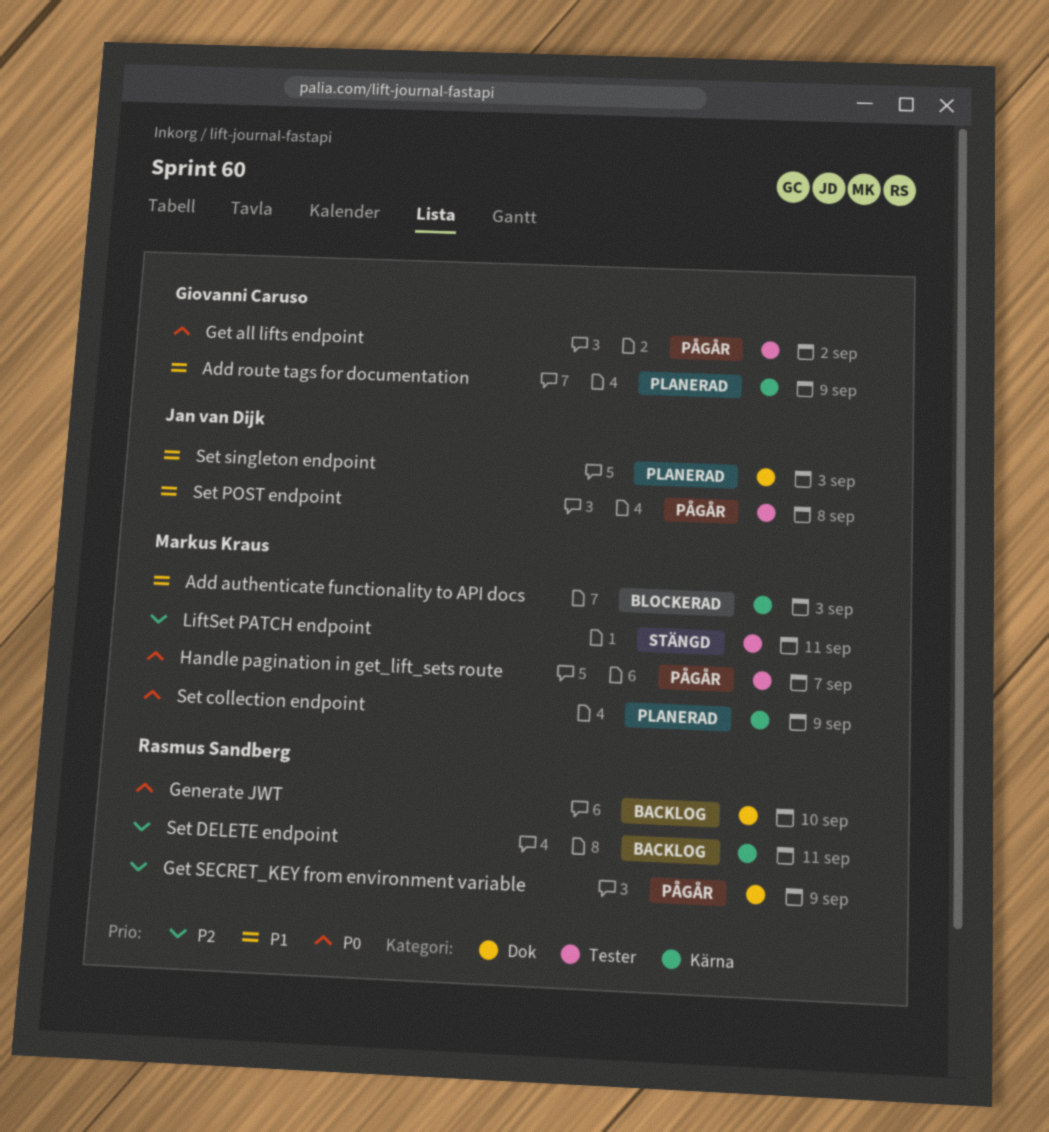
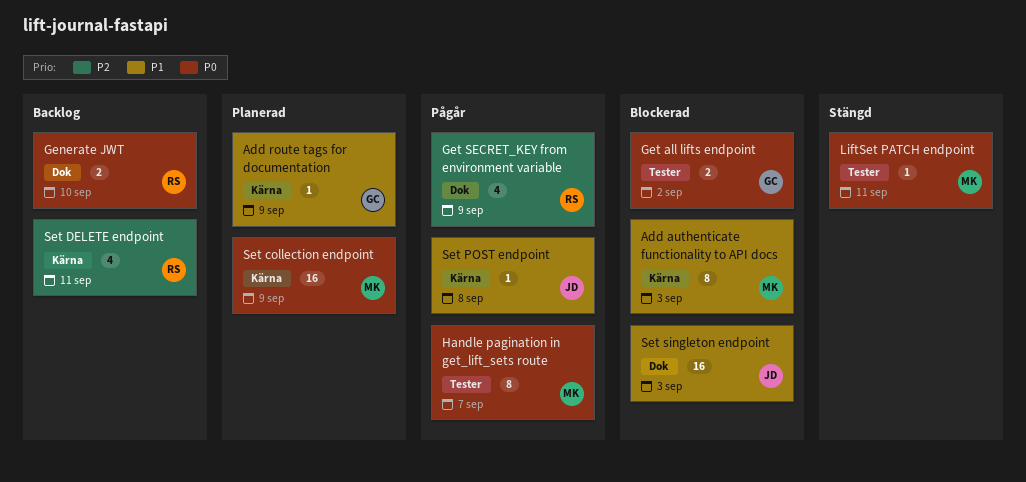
Get all lifts endpoint, status: Pågår -> Blockerad
LiftSet PATCH endpoint, priority: P2 -> P0
Set POST endpoint, label: Tester -> Kärna
Set singleton endpoint, status: Planerad -> Blockerad

